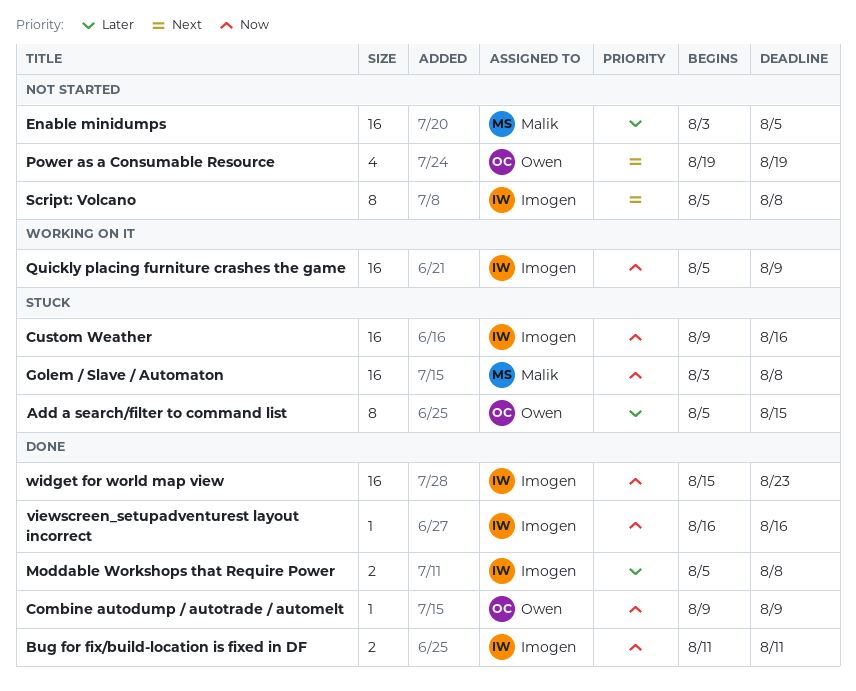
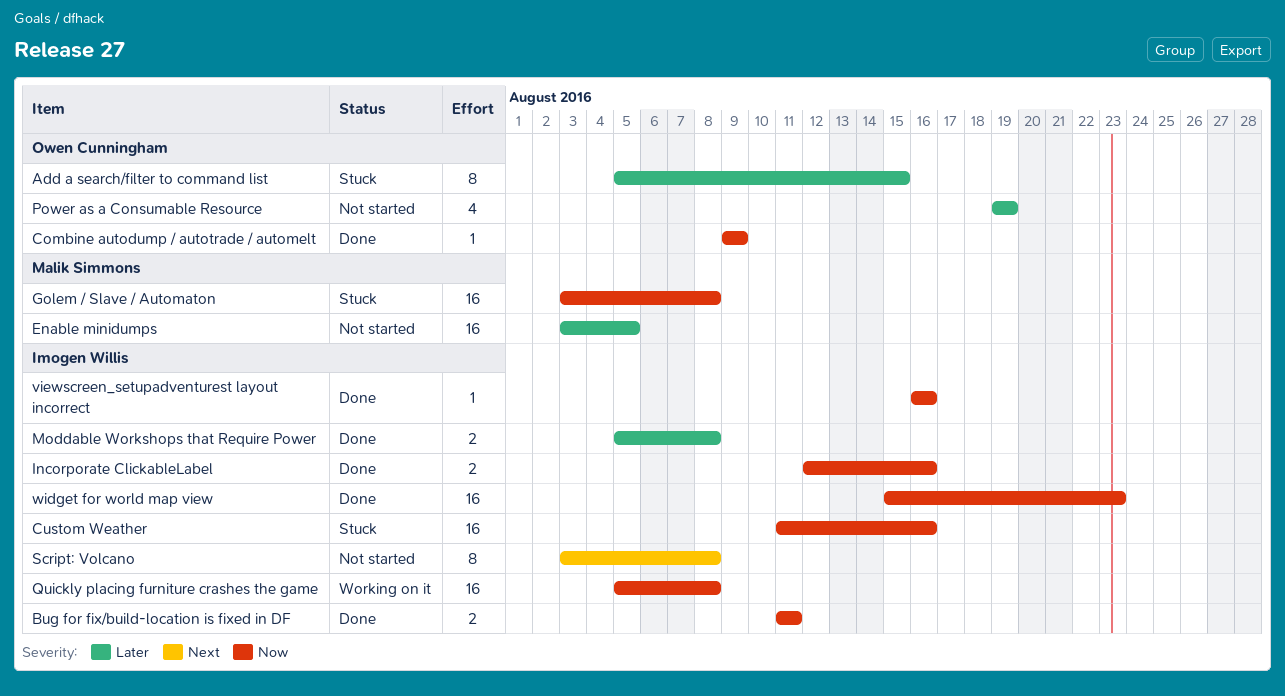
Custom Weather, start: Aug 9 -> Aug 11
Incorporate ClickableLabel: none -> present
Power as a Consumable Resource, priority: Next -> Later
Quickly placing furniture crashes the game, due: Aug 9 -> Aug 8
Script: Volcano, start: Aug 5 -> Aug 3

